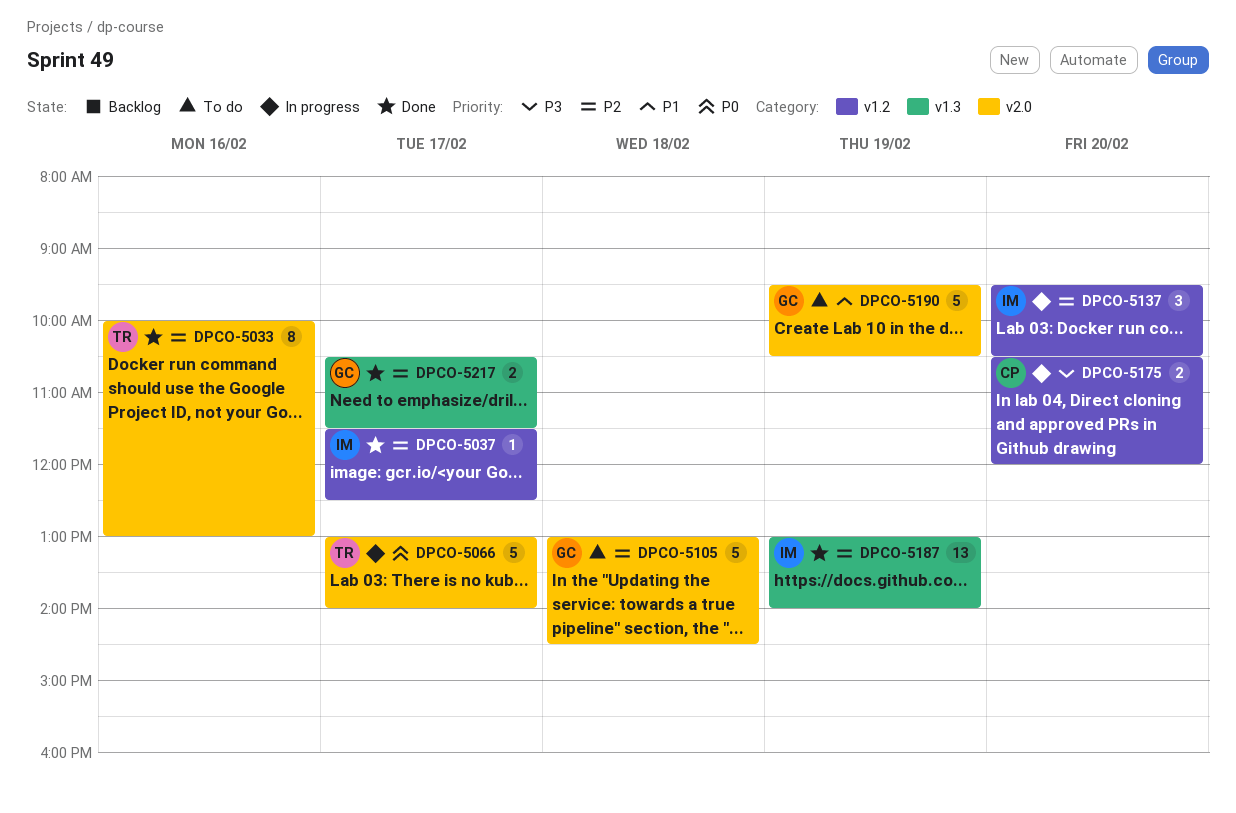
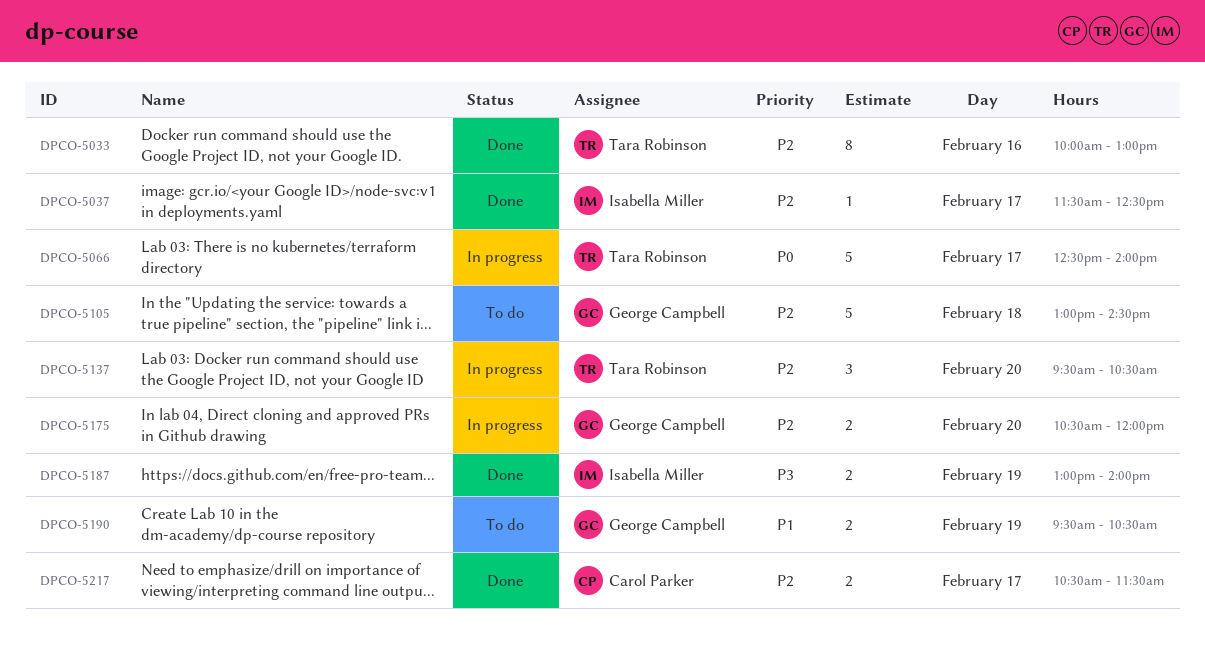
DPCO-5066, begins: 13:00 -> 12:30
DPCO-5137, owner: Isabella Miller -> Tara Robinson
DPCO-5175, owner: Carol Parker -> George Campbell
DPCO-5175, priority: P3 -> P2
DPCO-5187, priority: P2 -> P3
DPCO-5187, estimate: 13 -> 2
DPCO-5190, estimate: 5 -> 2
DPCO-5217, owner: George Campbell -> Carol Parker

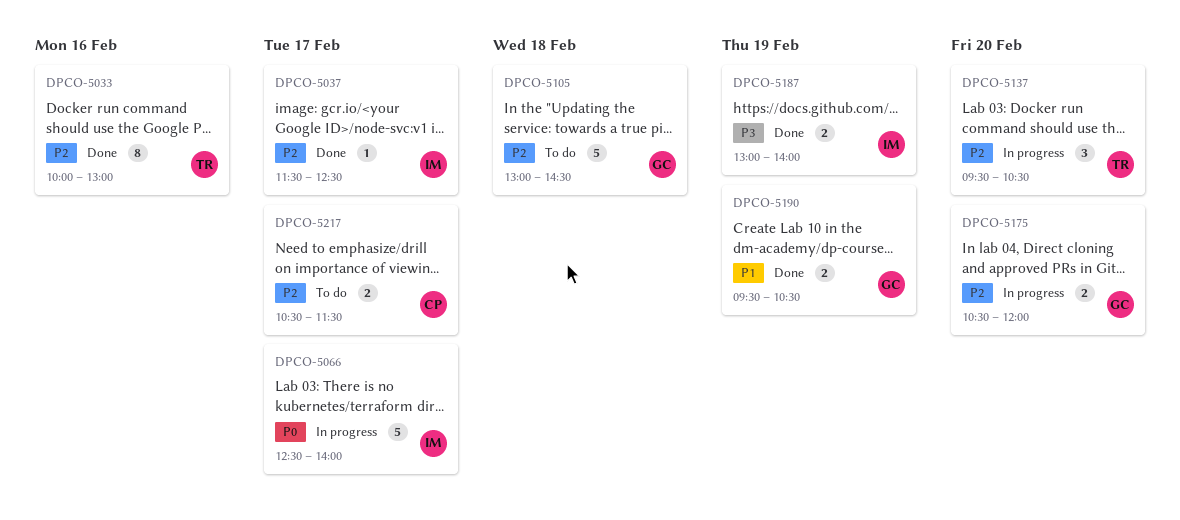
DPCO-5066, owner: Tara Robinson -> Isabella Miller
DPCO-5190, status: To do -> Done
DPCO-5217, status: Done -> To do

